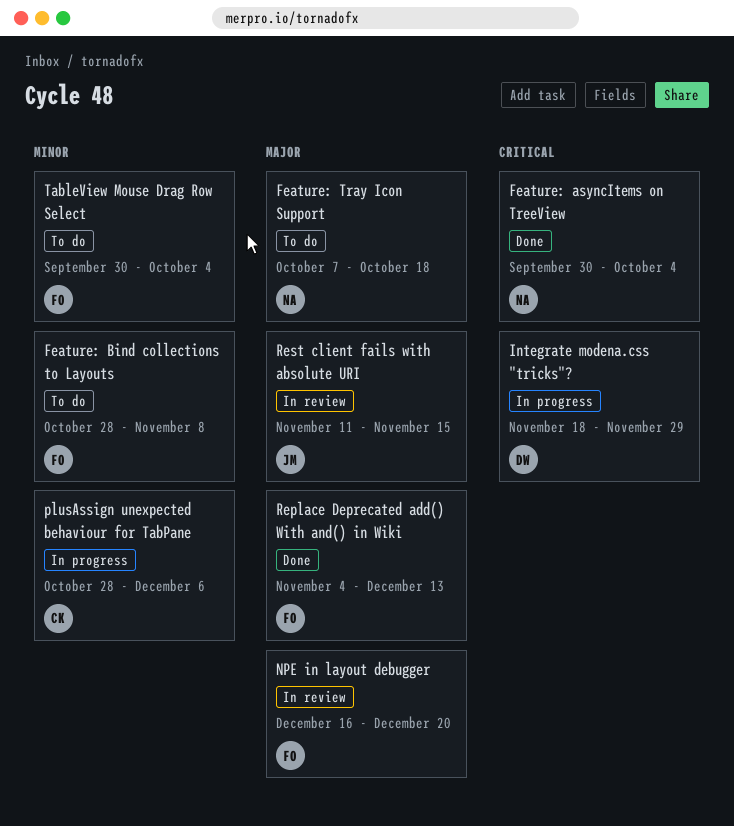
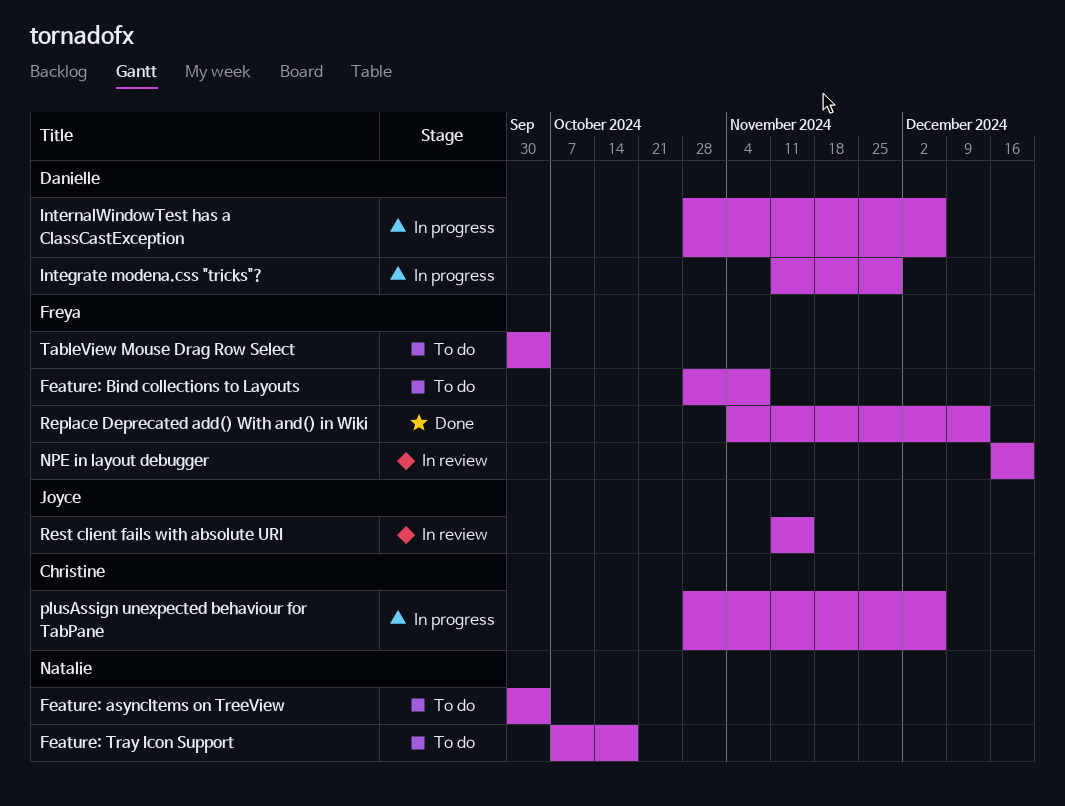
Feature: asyncItems on TreeView, status: Done -> To do
Integrate modena.css "tricks"?, start: Nov 18 -> Nov 11
InternalWindowTest has a ClassCastException: none -> present

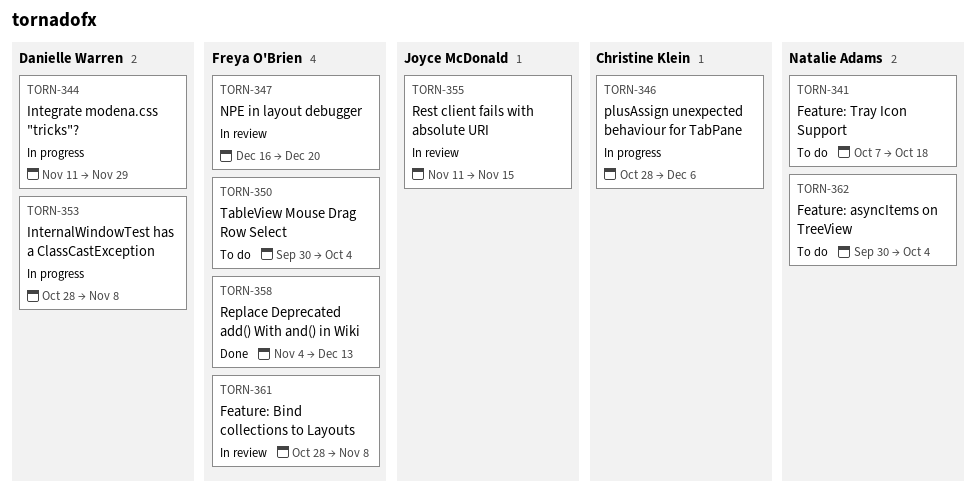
Feature: Bind collections to Layouts, status: To do -> In review
InternalWindowTest has a ClassCastException, due: Dec 6 -> Nov 8

